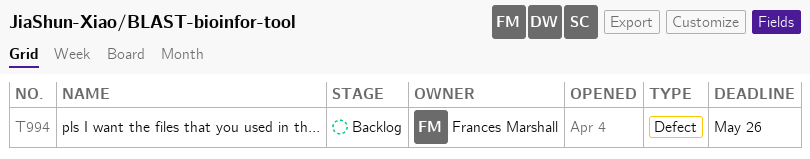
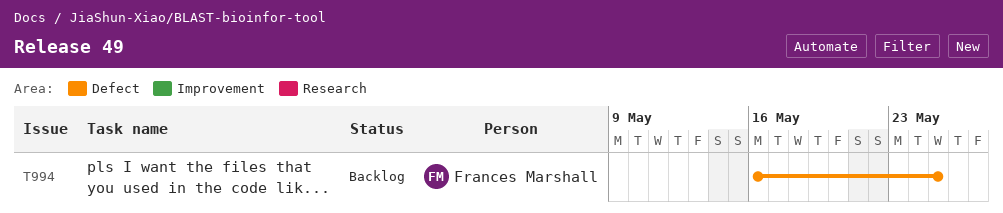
T994, due: May 26 -> May 25

